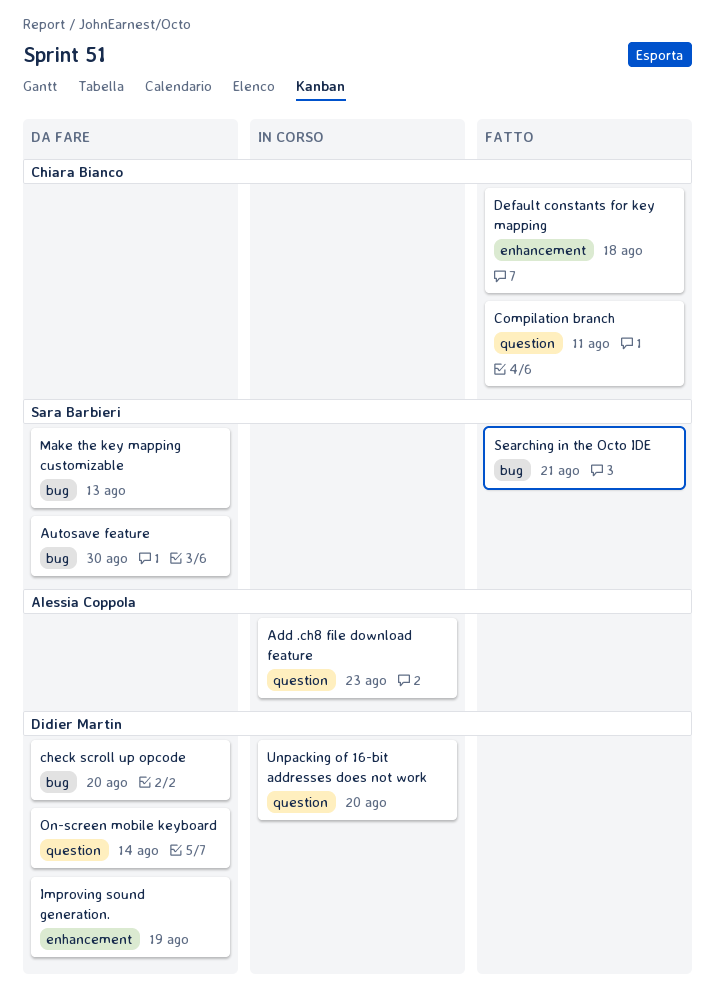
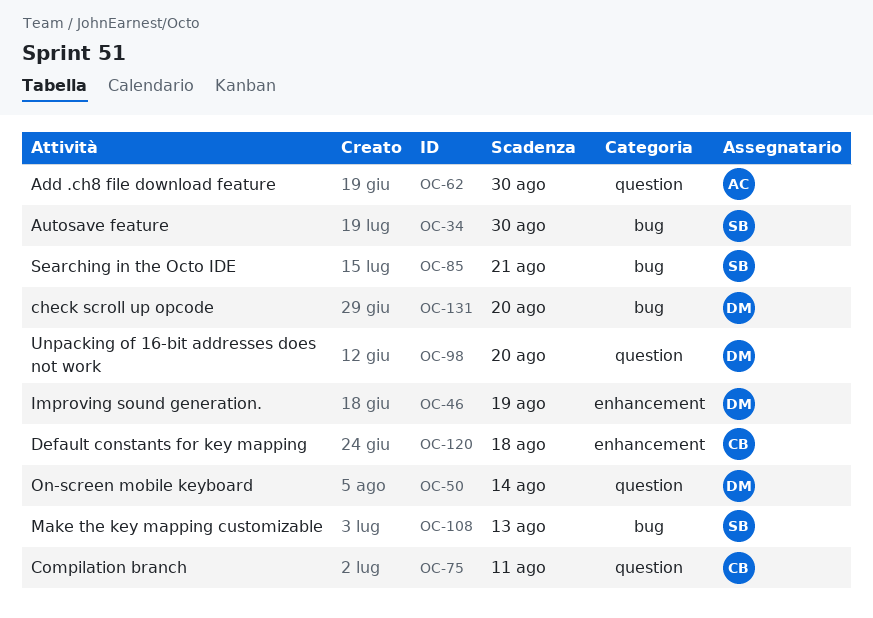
Add .ch8 file download feature, due: Aug 23 -> Aug 30

